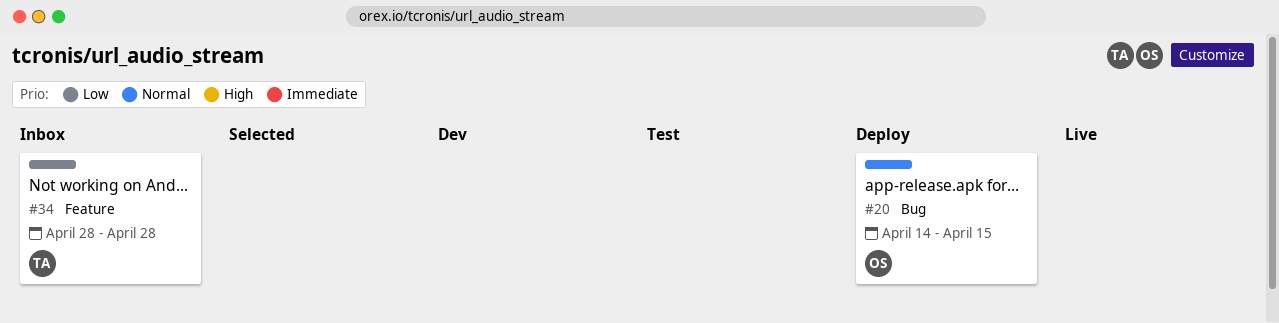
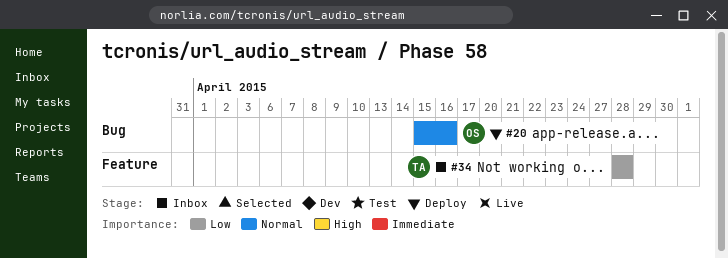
#20, start: Apr 14 -> Apr 15
#20, due: Apr 15 -> Apr 16

